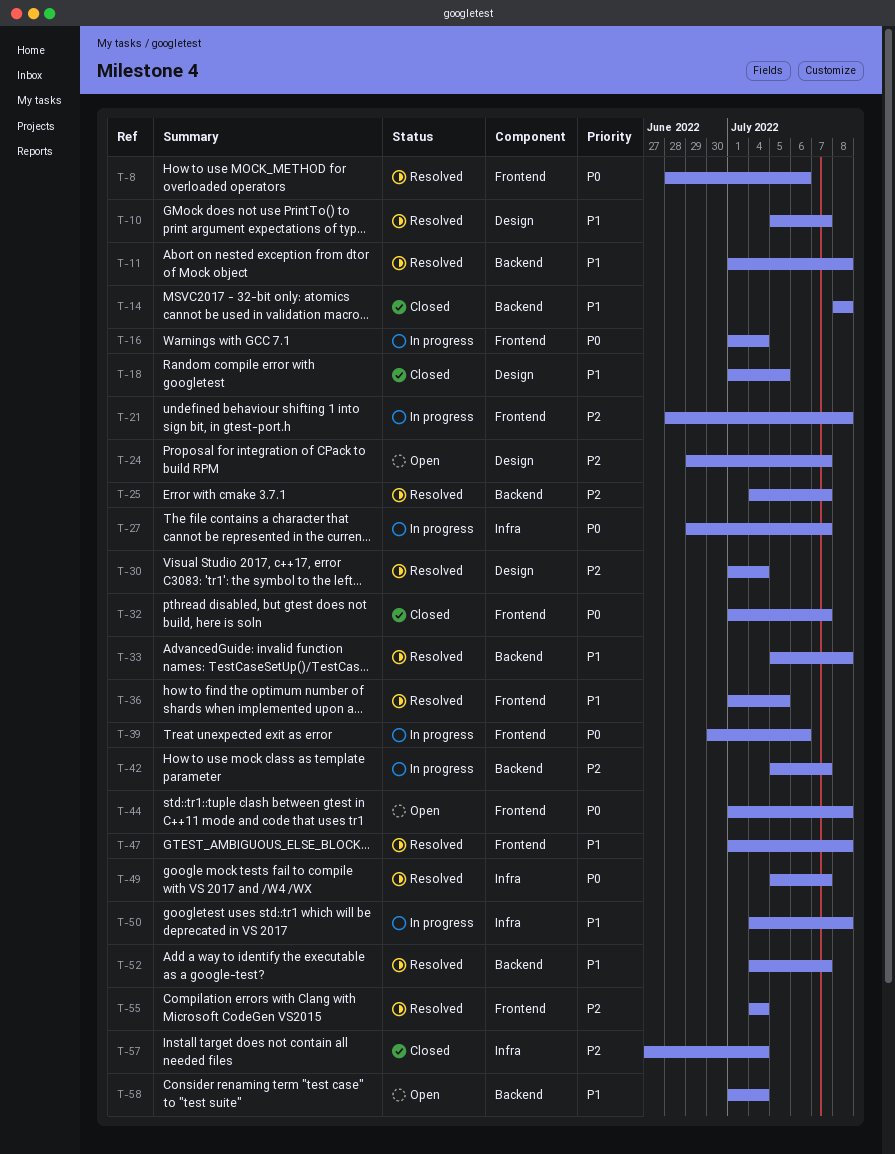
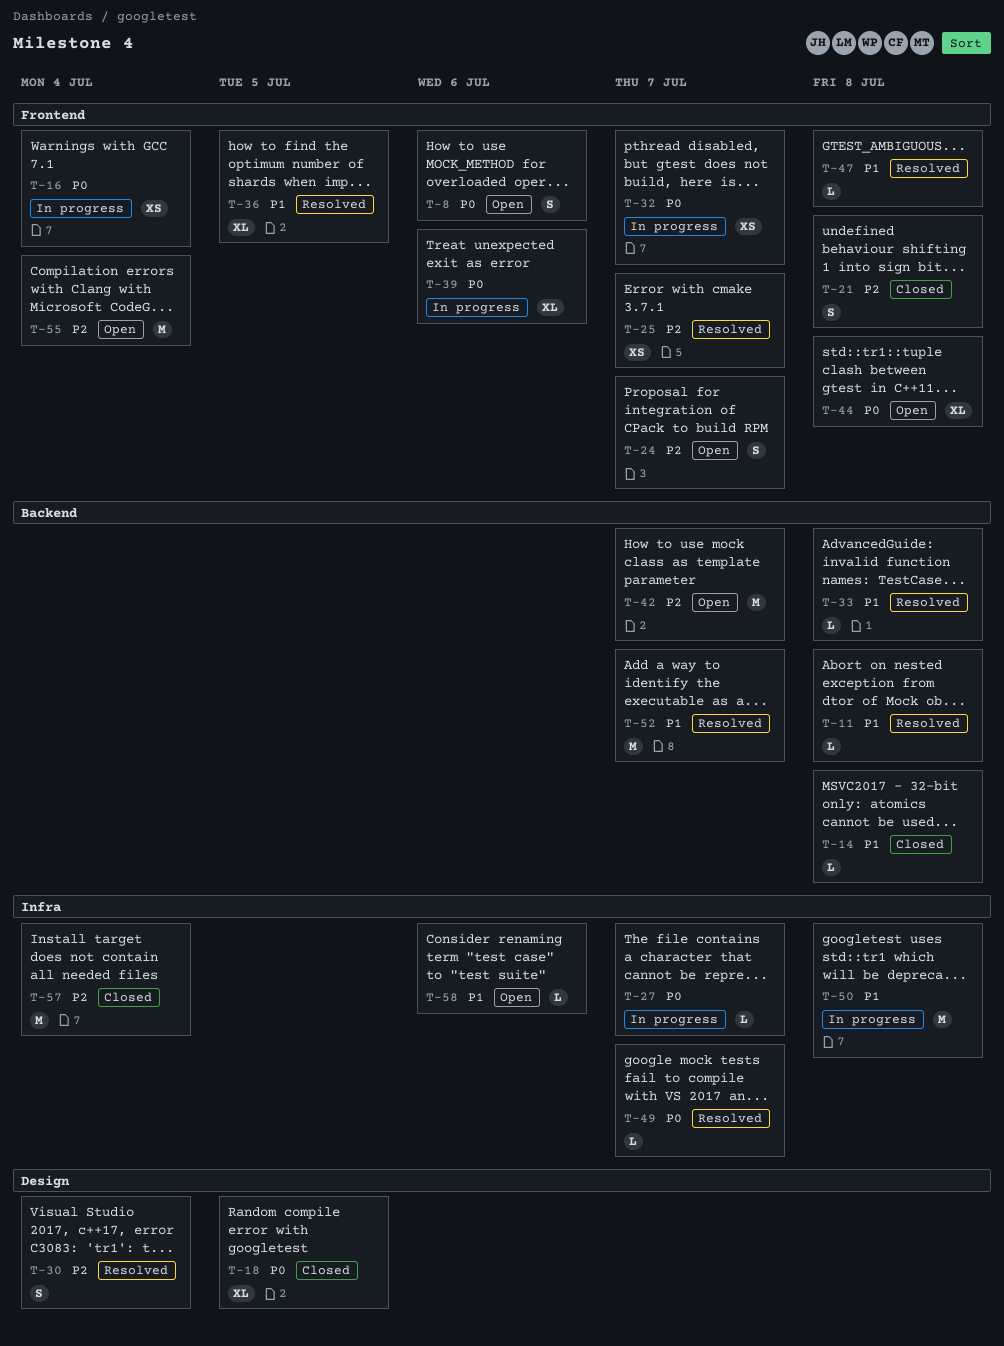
T-8, status: Resolved -> Open
T-10: present -> none
T-18, priority: P1 -> P0
T-21, status: In progress -> Closed
T-24, label: Design -> Frontend
T-25, label: Backend -> Frontend
T-32, status: Closed -> In progress
T-42, status: In progress -> Open
T-55, status: Resolved -> Open
T-58, label: Backend -> Infra
T-58, due: Jul 4 -> Jul 6

